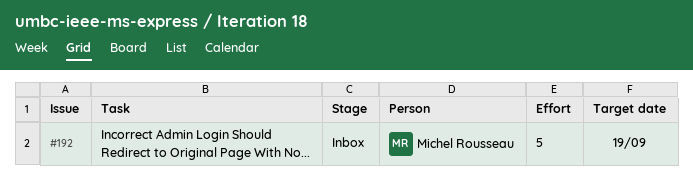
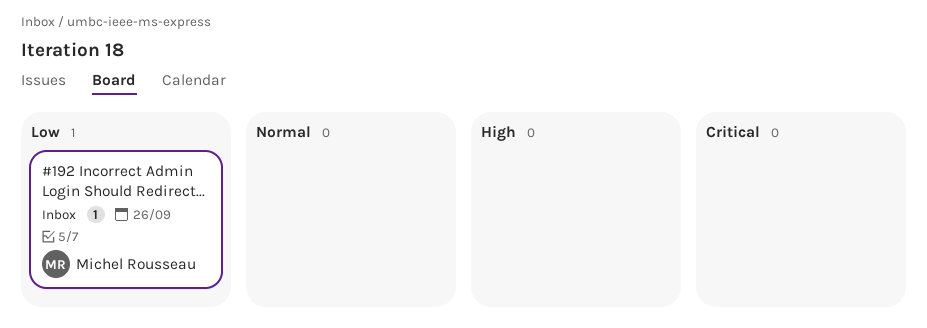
#192, estimate: 5 -> 1
#192, due: Sep 19 -> Sep 26

